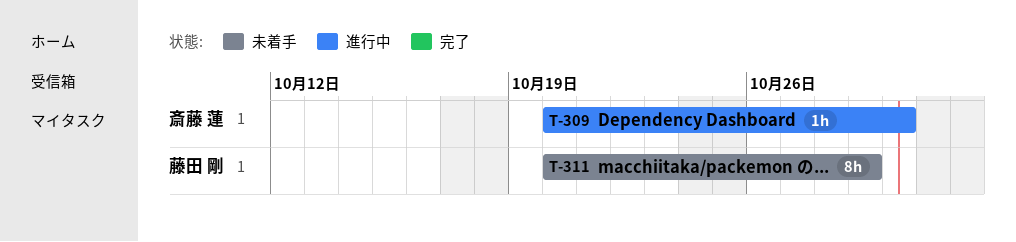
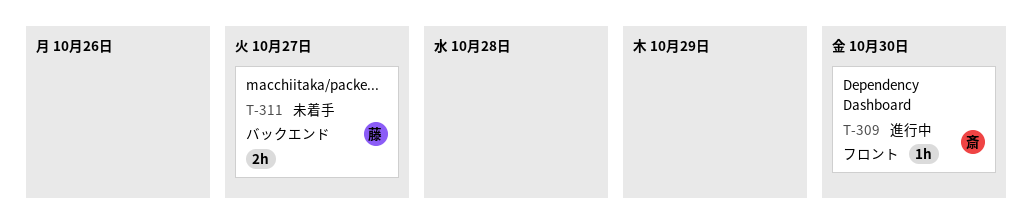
T-311, estimate: 8h -> 2h
T-311, due: Oct 29 -> Oct 27

